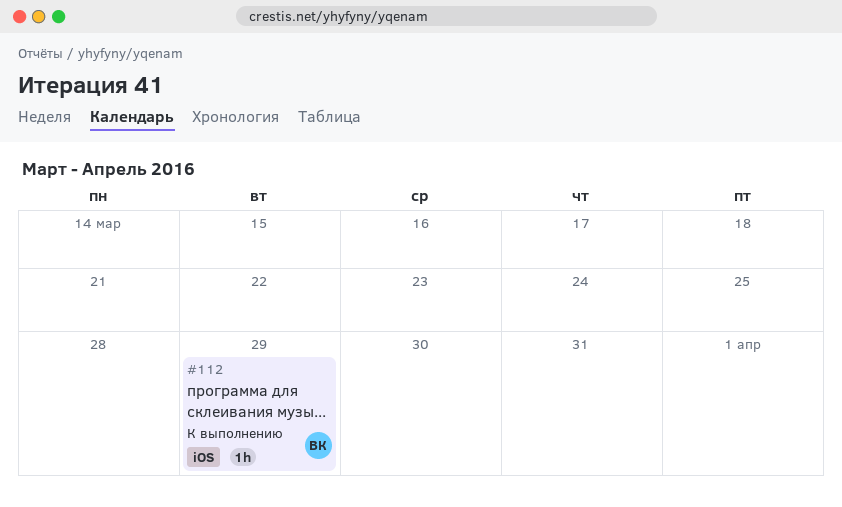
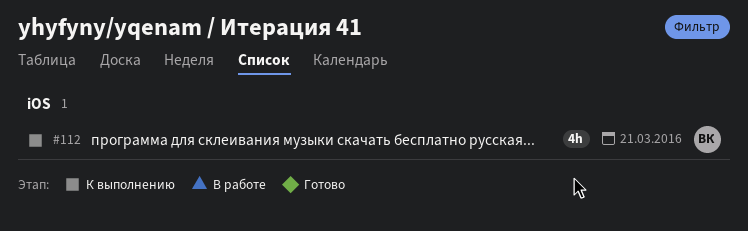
#112, estimate: 1h -> 4h
#112, due: Mar 29 -> Mar 21

